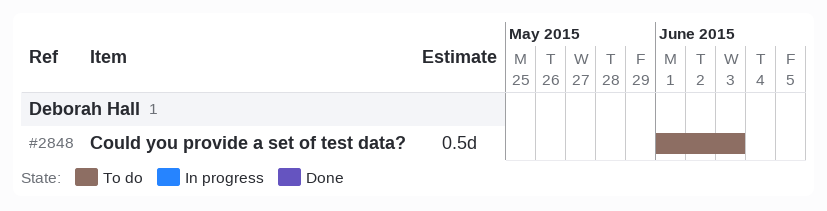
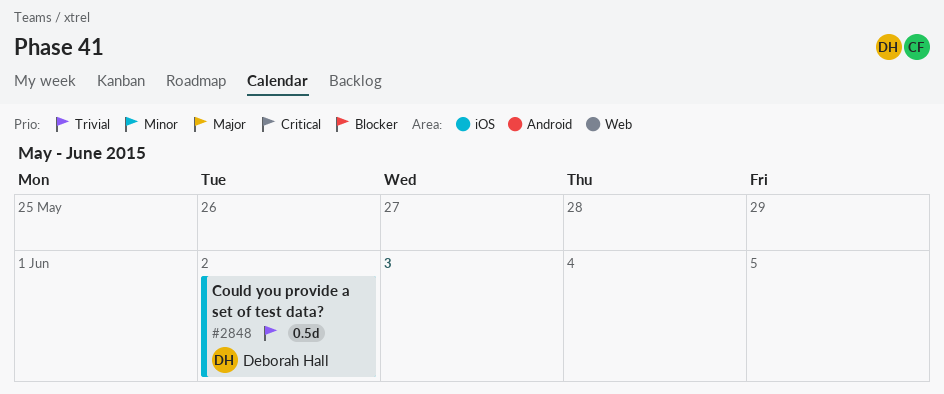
#2848, due: Jun 3 -> Jun 2

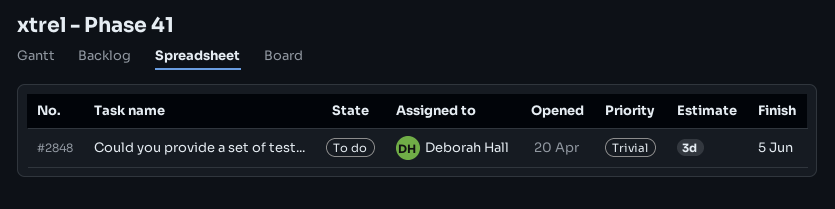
#2848, estimate: 0.5d -> 3d
#2848, due: Jun 2 -> Jun 5

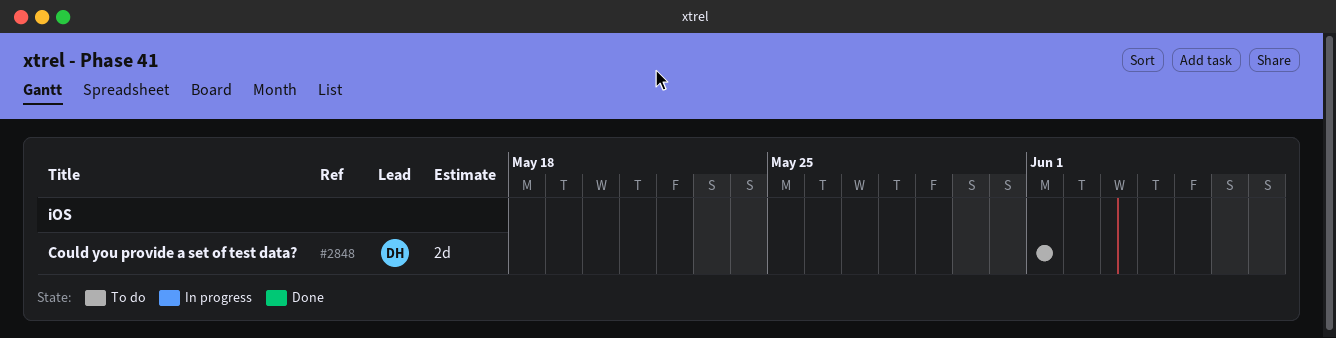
#2848, estimate: 3d -> 2d
#2848, due: Jun 5 -> Jun 1

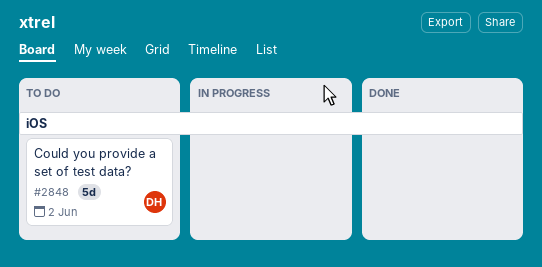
#2848, estimate: 2d -> 5d
#2848, due: Jun 1 -> Jun 2

